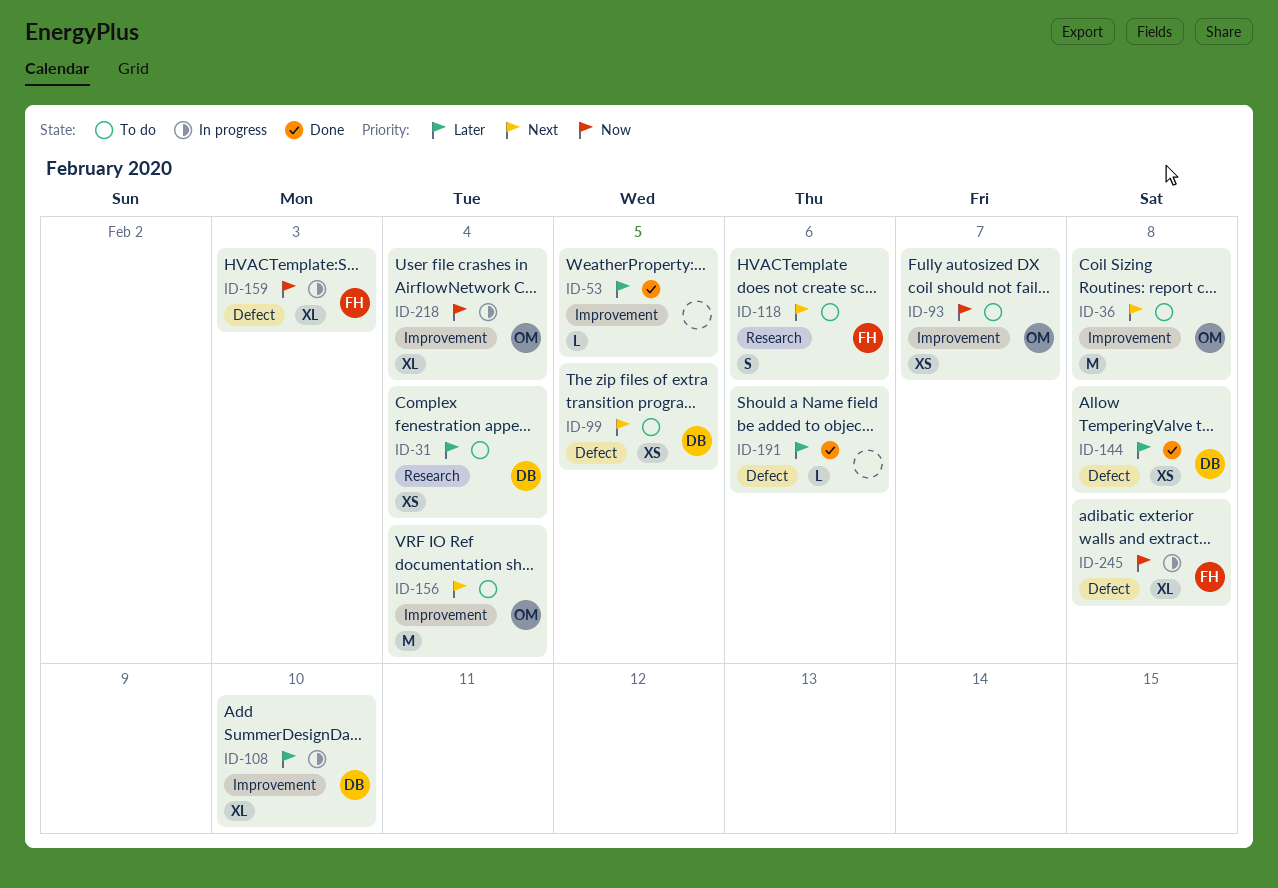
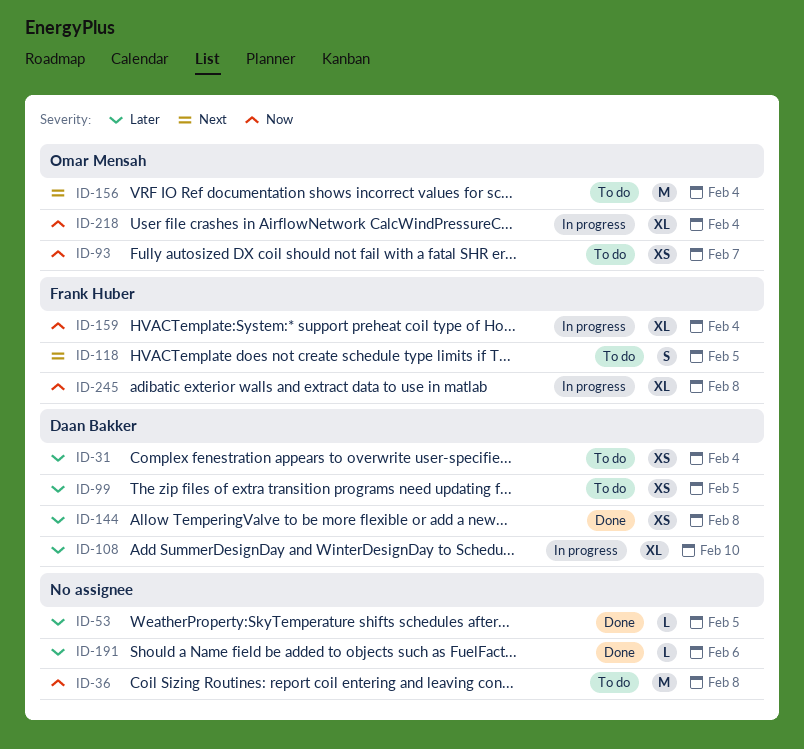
ID-36, owner: Omar Mensah -> none
ID-36, priority: Next -> Now
ID-99, priority: Next -> Later
ID-118, due: Feb 6 -> Feb 5
ID-159, due: Feb 3 -> Feb 4

